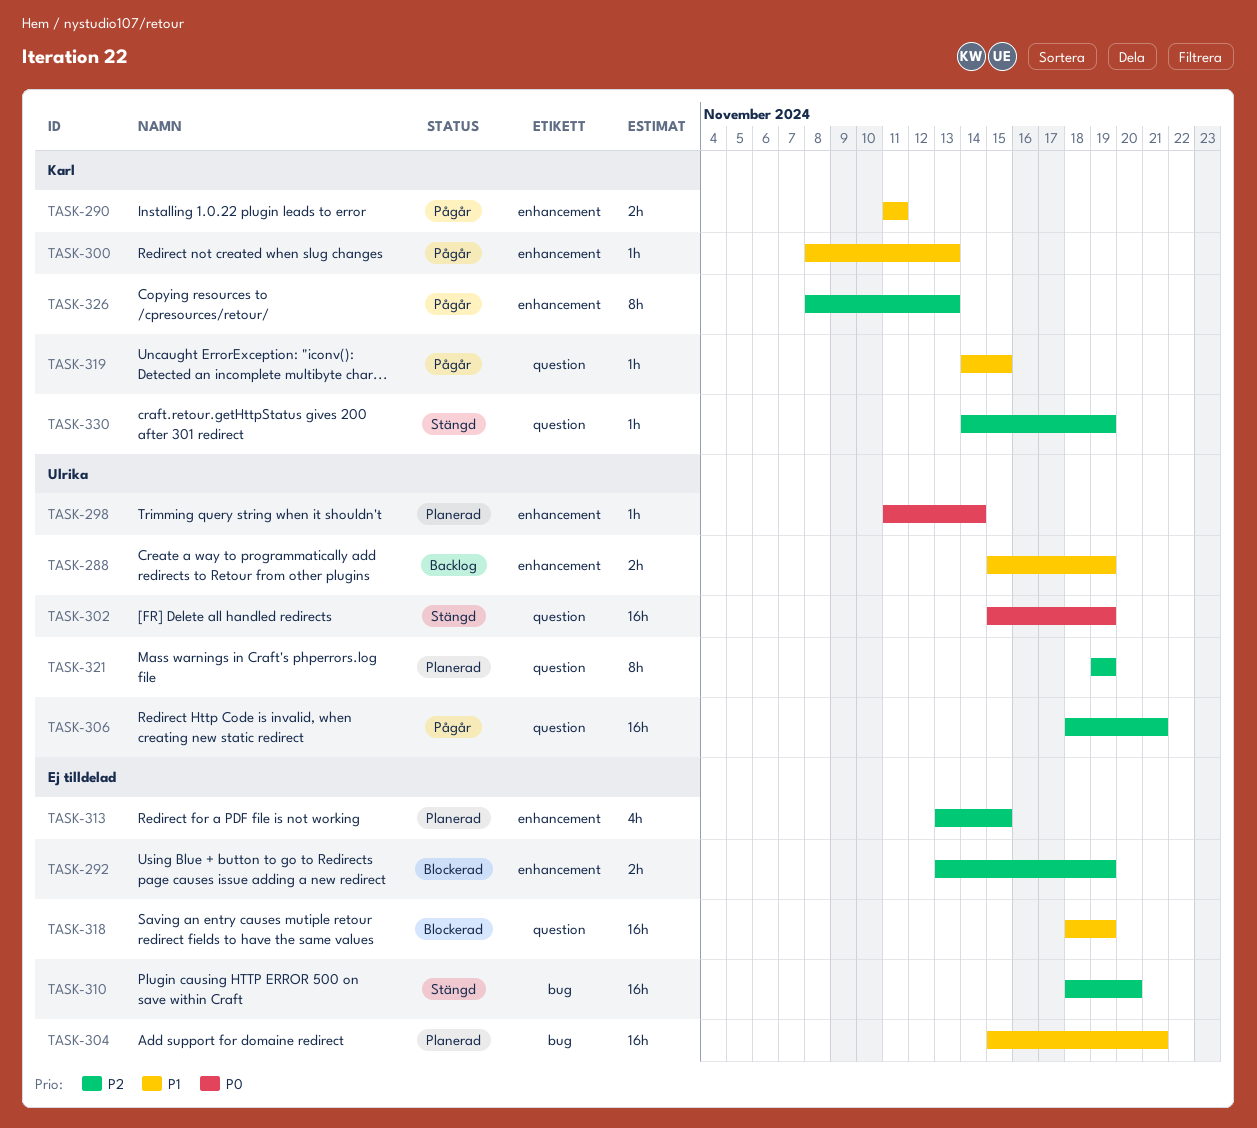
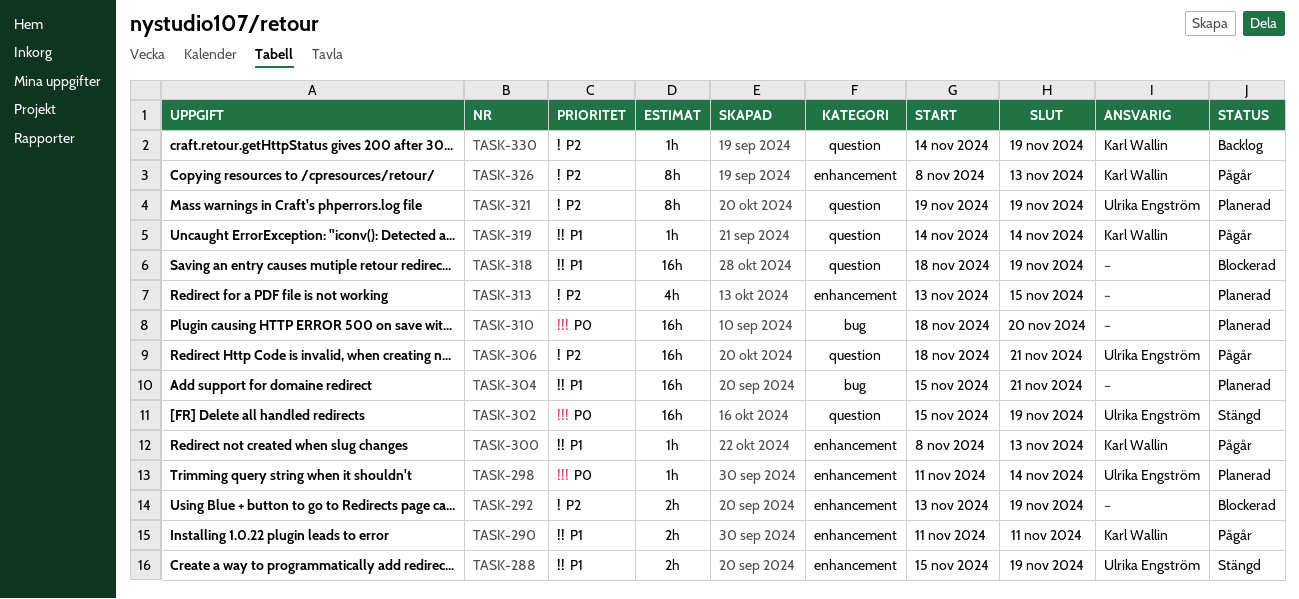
TASK-288, status: Backlog -> Stängd
TASK-310, status: Stängd -> Planerad
TASK-310, priority: P2 -> P0
TASK-319, due: Nov 15 -> Nov 14
TASK-330, status: Stängd -> Backlog

